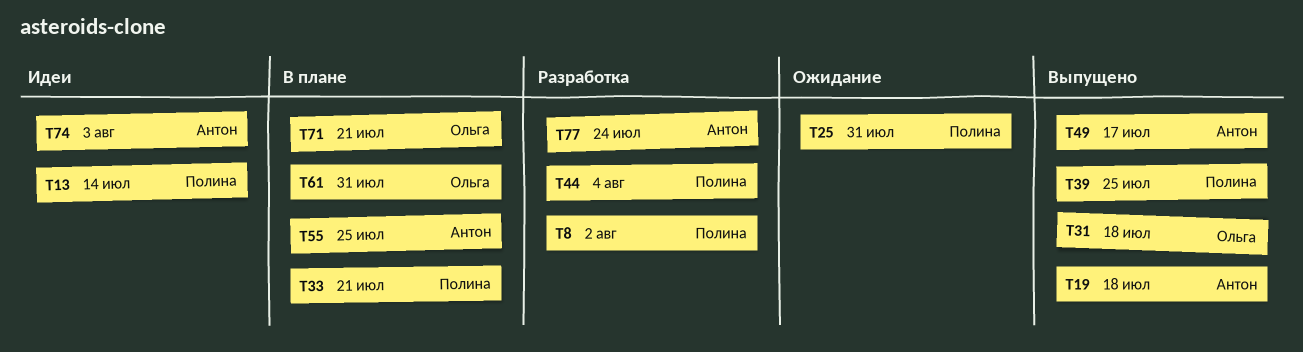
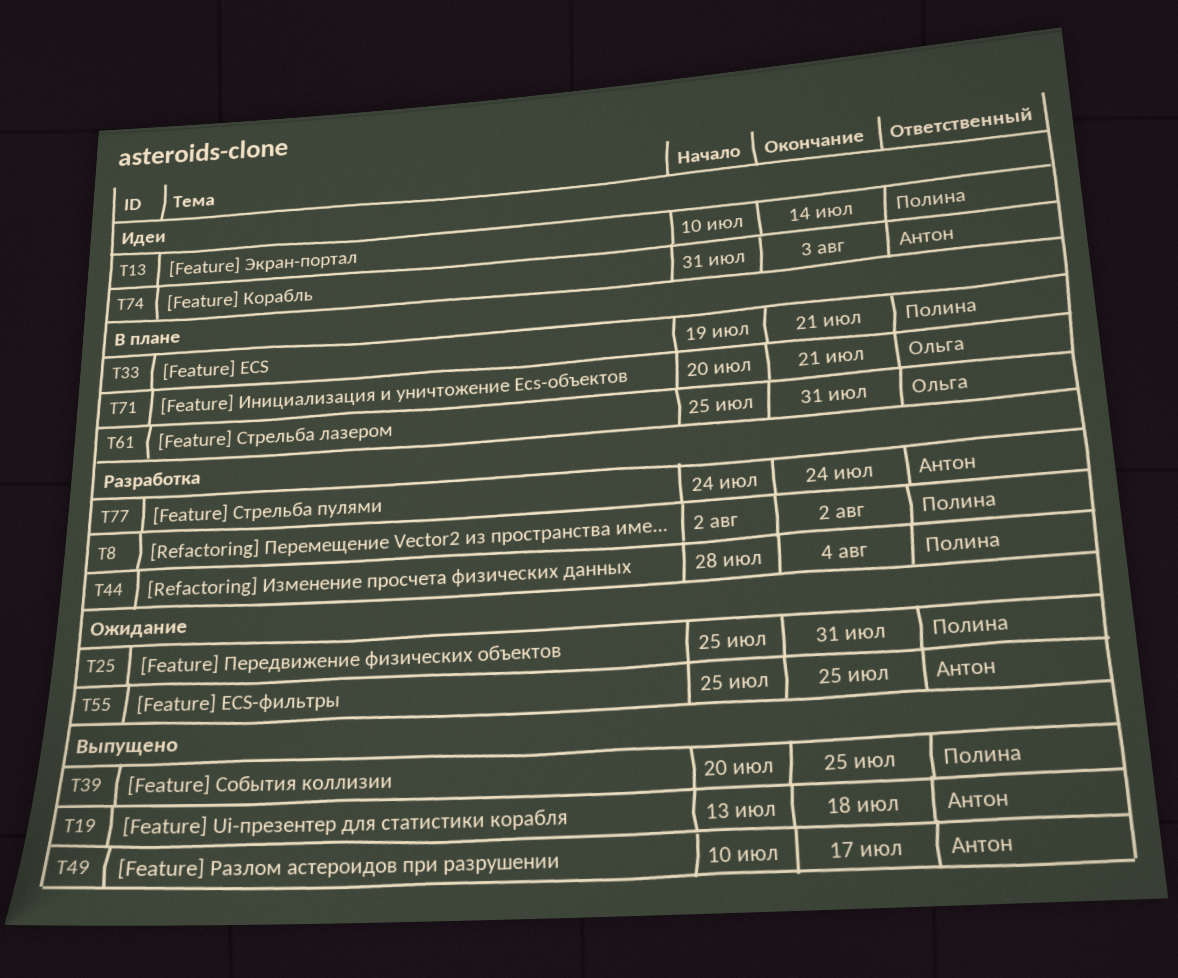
T31: present -> none
T55, status: В плане -> Ожидание

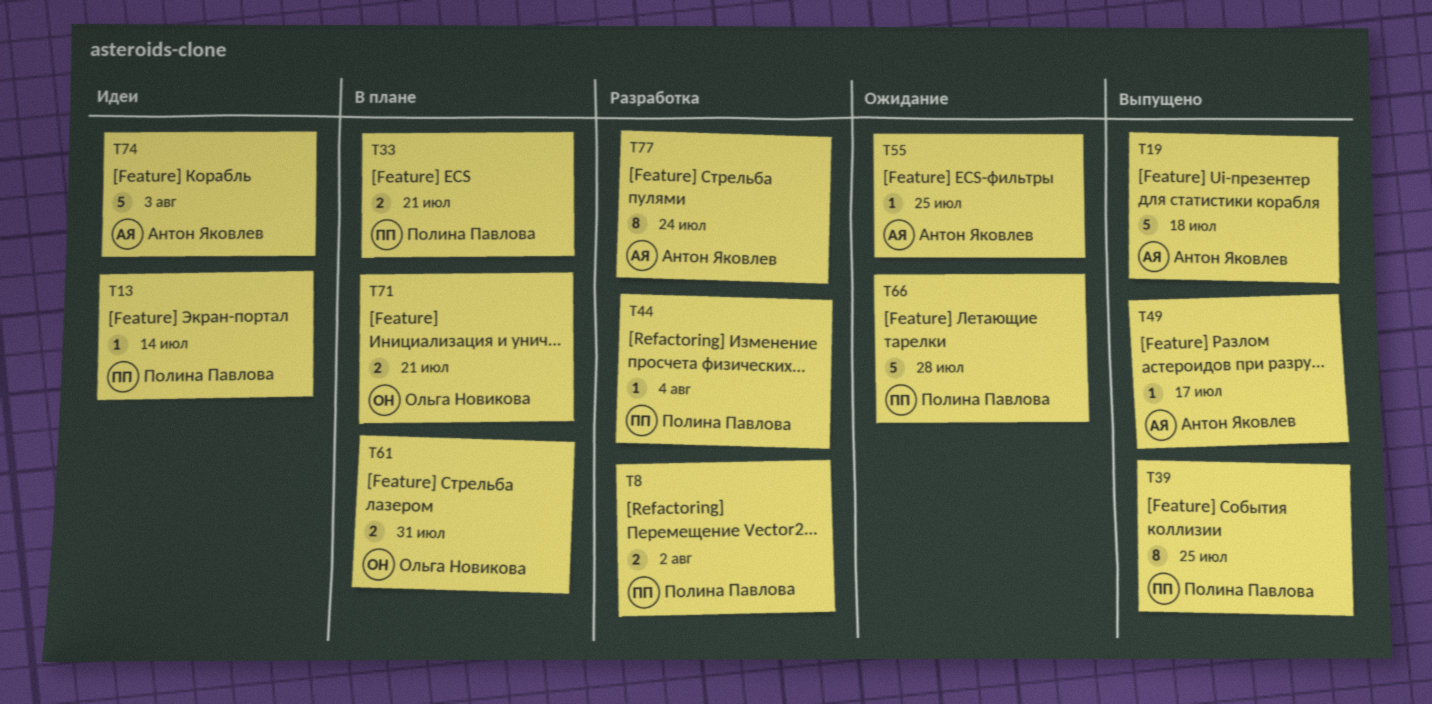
T25: present -> none
T66: none -> present

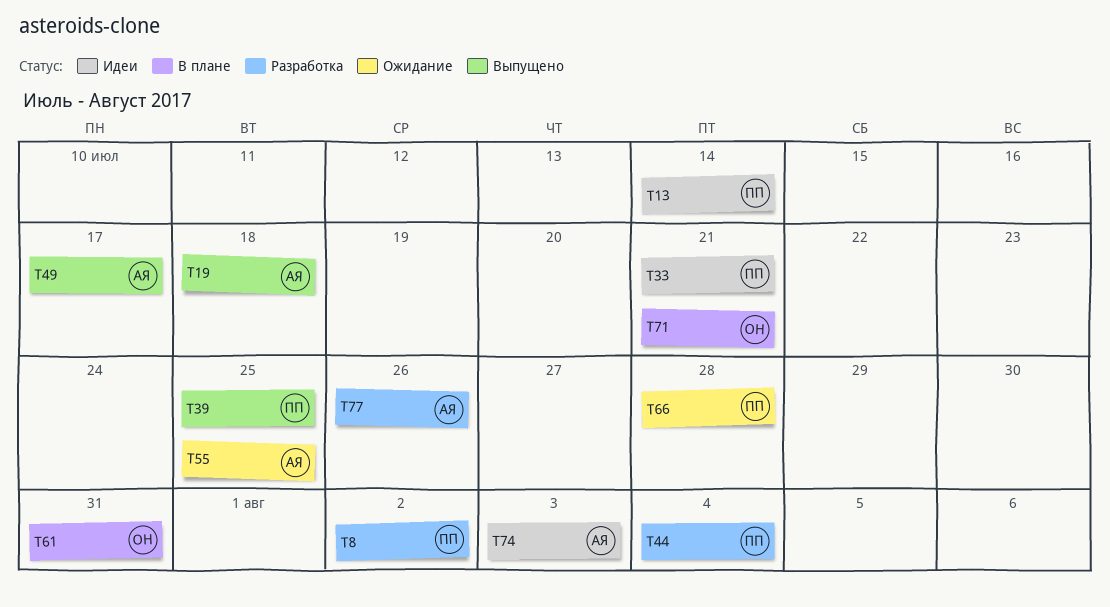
T33, status: В плане -> Идеи
T77, due: Jul 24 -> Jul 26

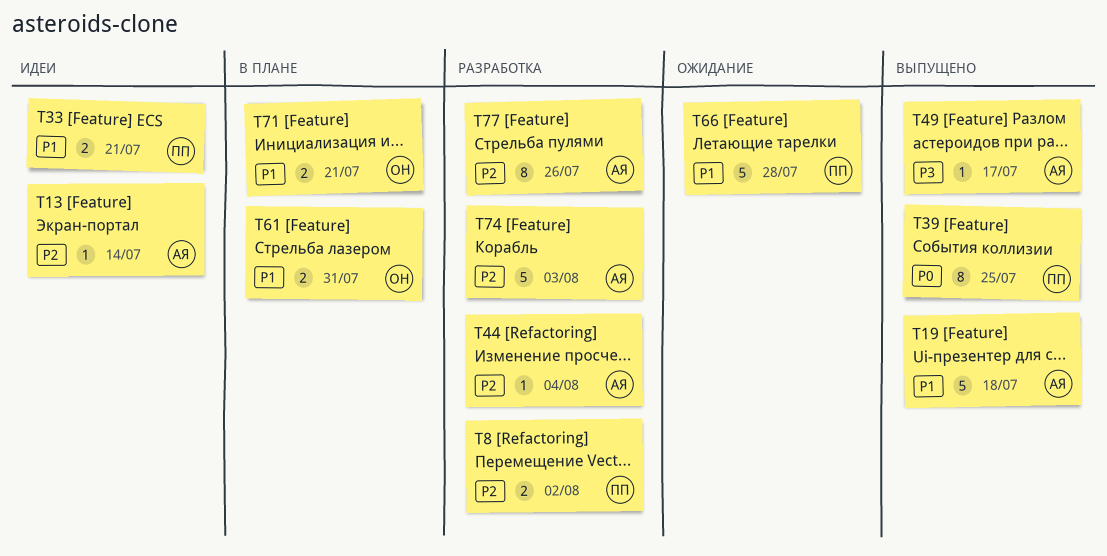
T13, owner: ПП -> АЯ
T44, owner: ПП -> АЯ
T55: present -> none
T74, status: Идеи -> Разработка

